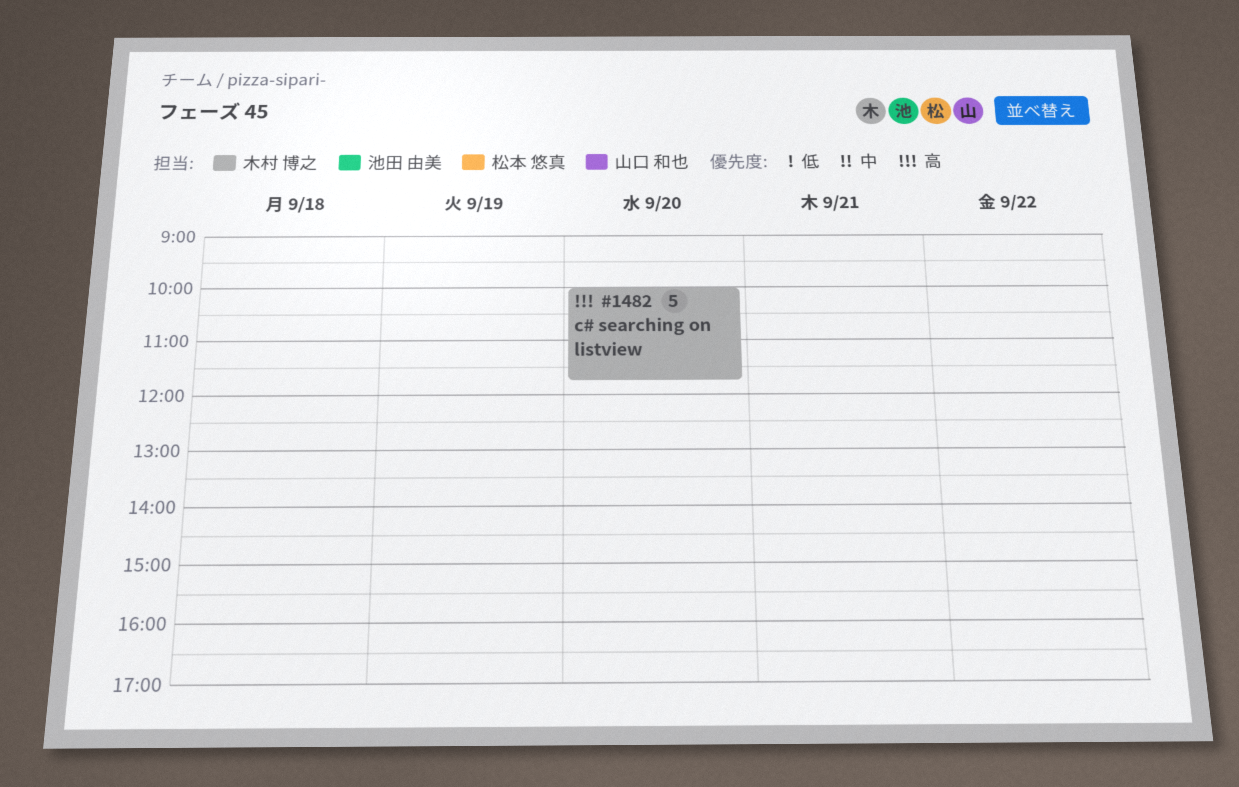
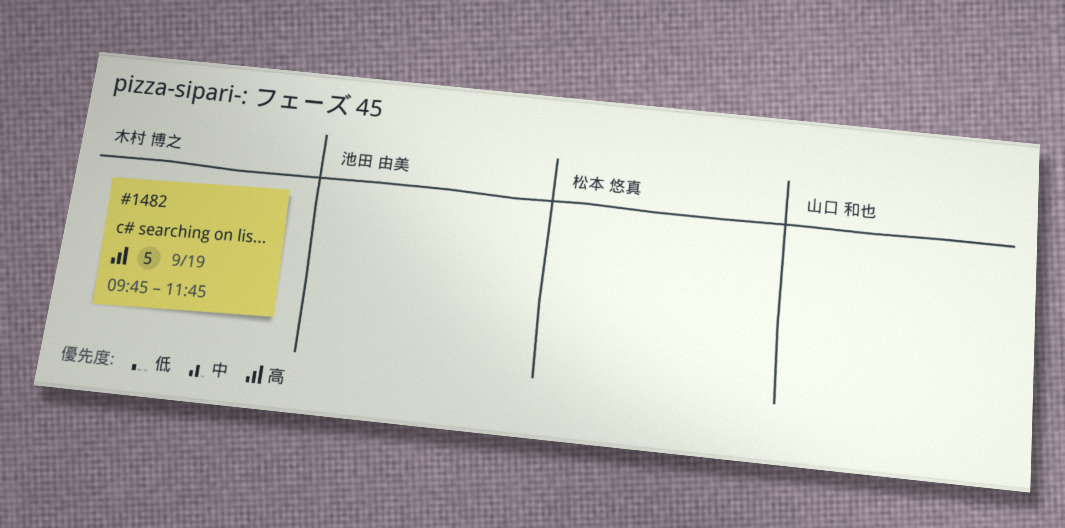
#1482, day: Sep 20 -> Sep 19
#1482, begins: 10:00 -> 09:45

